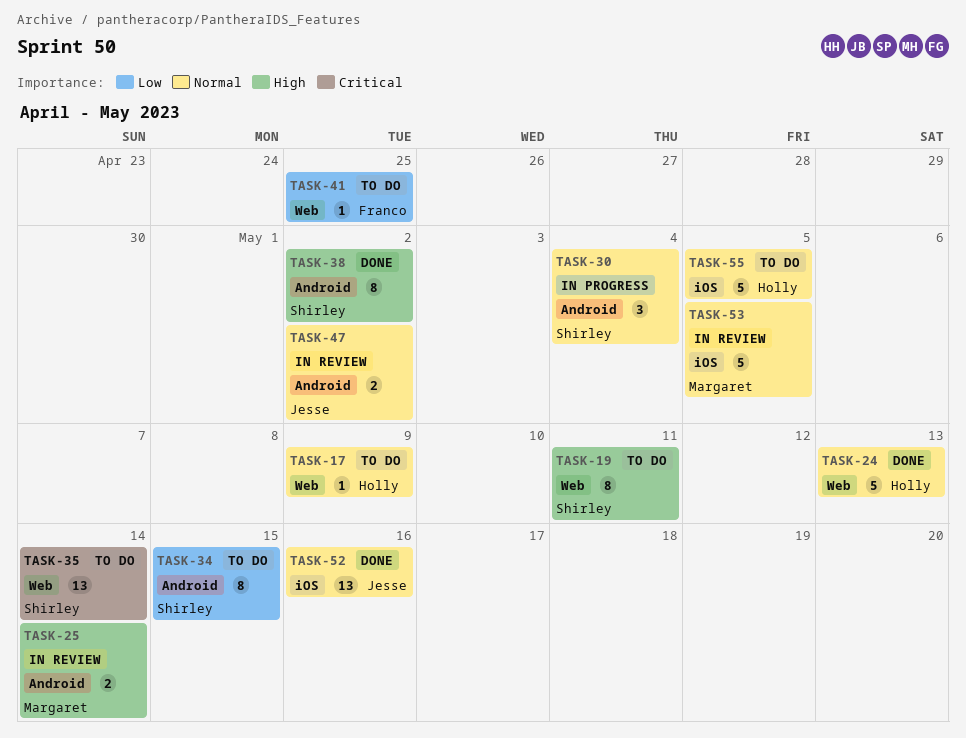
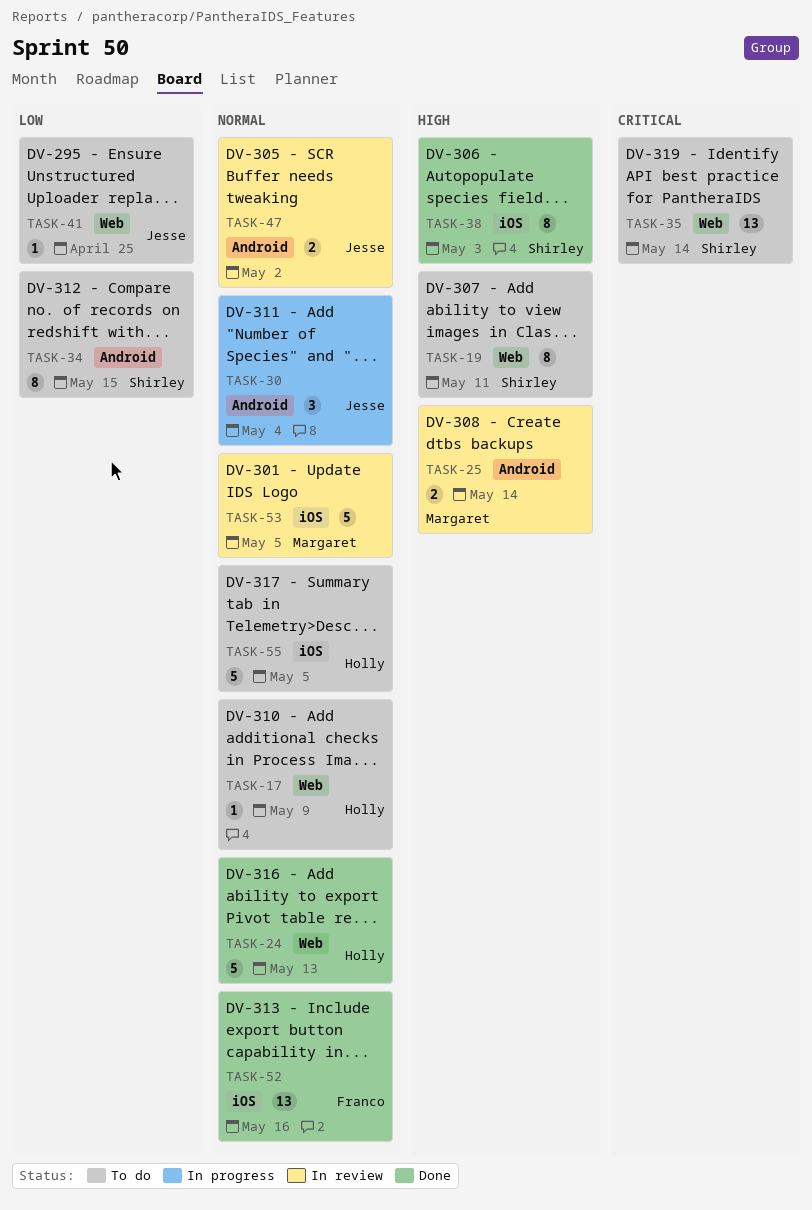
TASK-30, owner: Shirley -> Jesse
TASK-38, label: Android -> iOS
TASK-38, due: May 2 -> May 3
TASK-41, owner: Franco -> Jesse
TASK-52, owner: Jesse -> Franco

